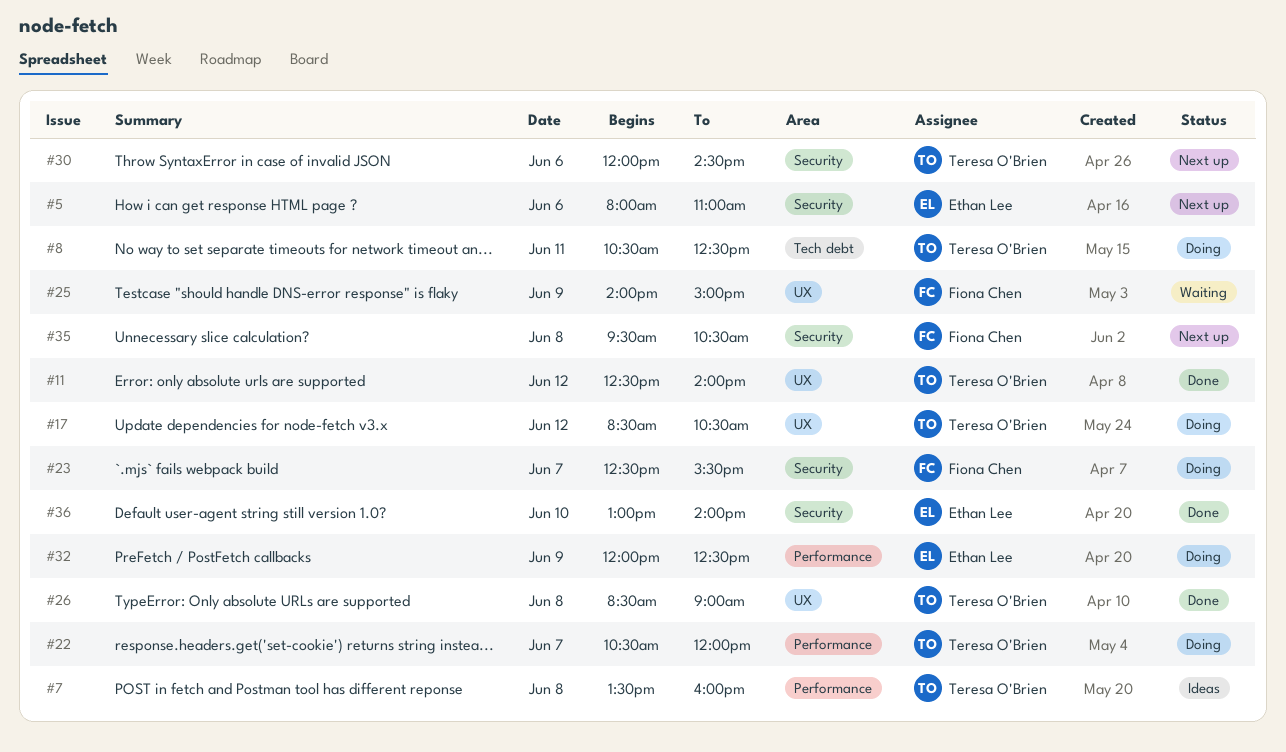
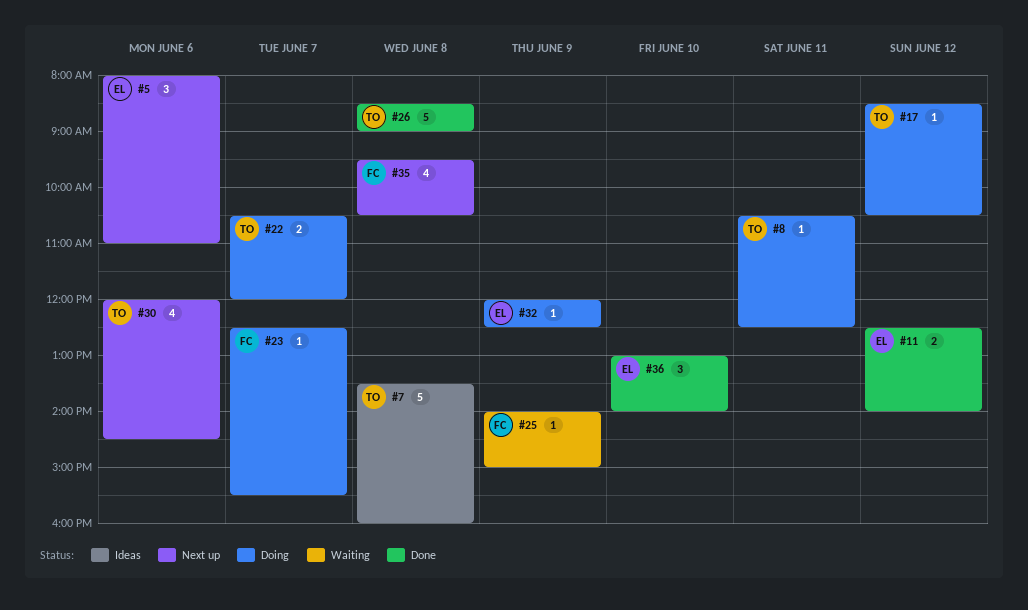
#11, owner: Teresa O'Brien -> Ethan Lee

